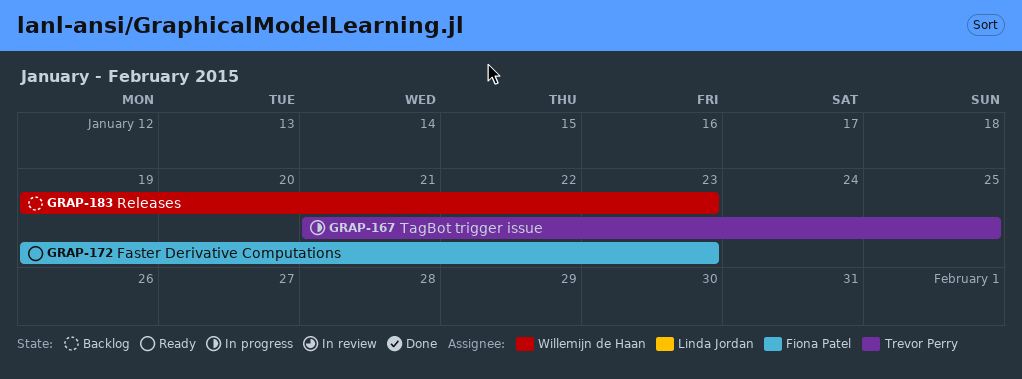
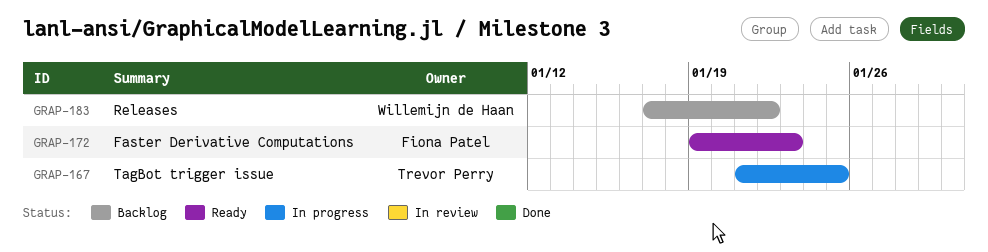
GRAP-183, start: Jan 19 -> Jan 17
GRAP-183, due: Jan 23 -> Jan 22

